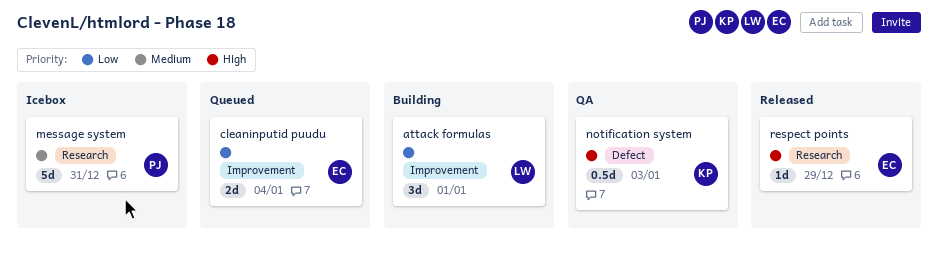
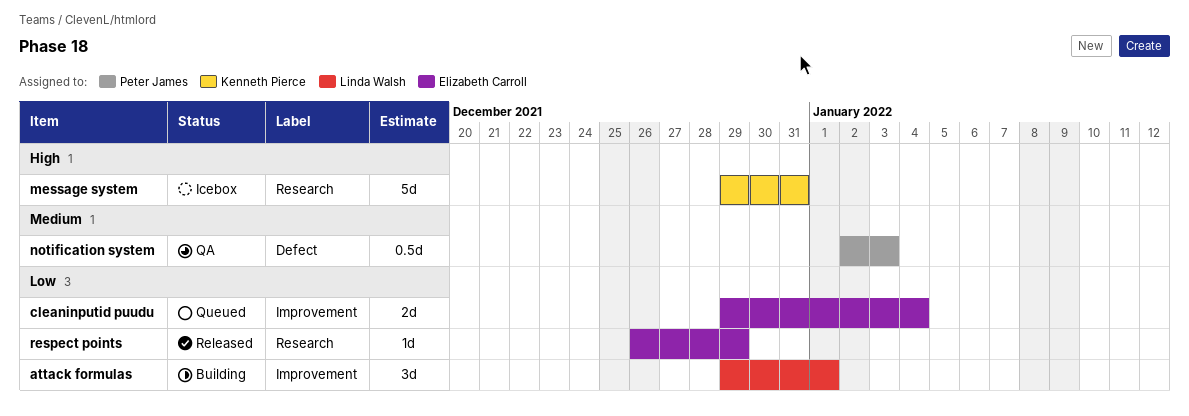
message system, owner: Peter James -> Kenneth Pierce
message system, priority: Medium -> High
notification system, owner: Kenneth Pierce -> Peter James
notification system, priority: High -> Medium
respect points, priority: High -> Low

